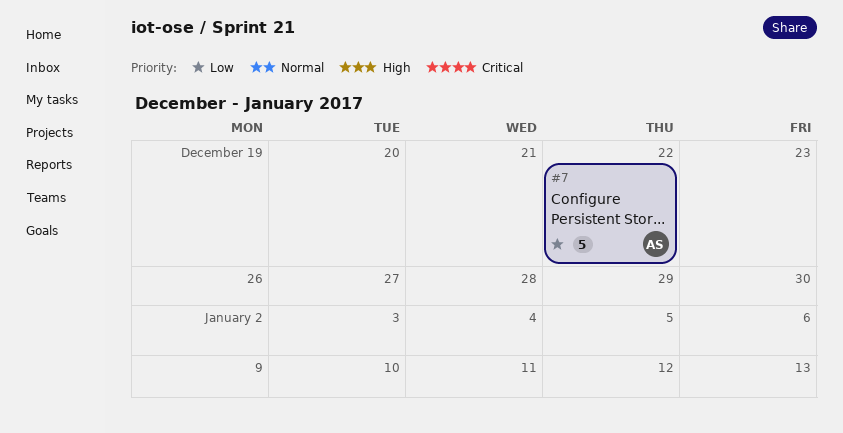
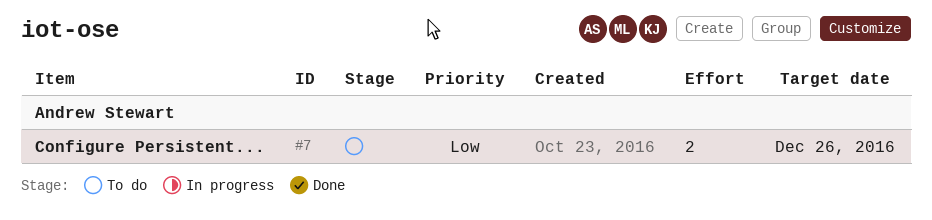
#7, estimate: 5 -> 2
#7, due: Dec 22 -> Dec 26

